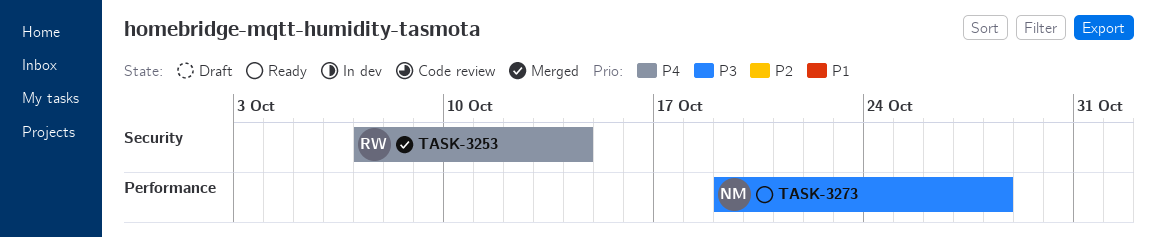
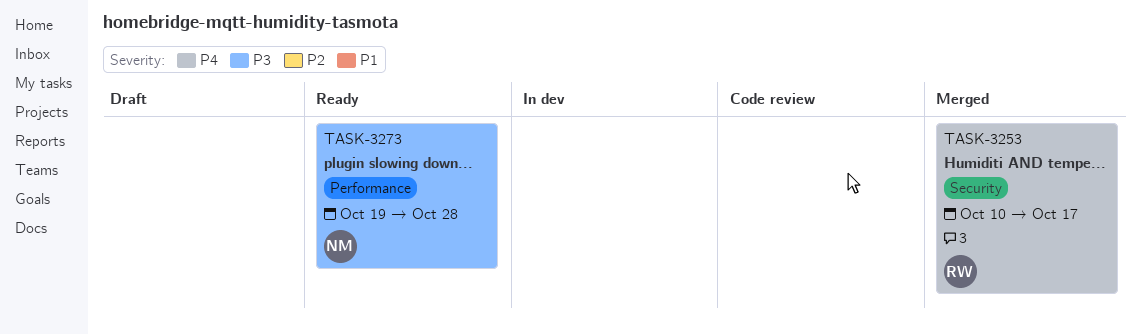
TASK-3253, start: Oct 7 -> Oct 10
TASK-3253, due: Oct 14 -> Oct 17

